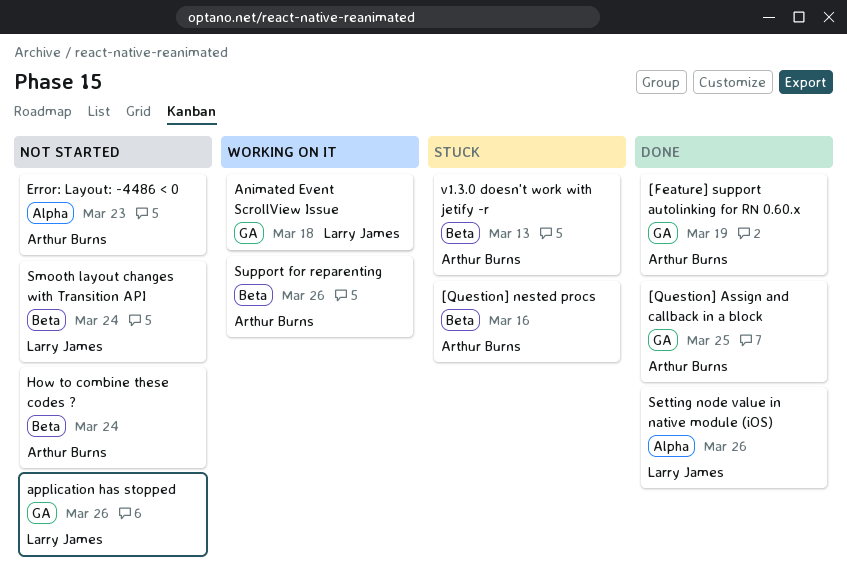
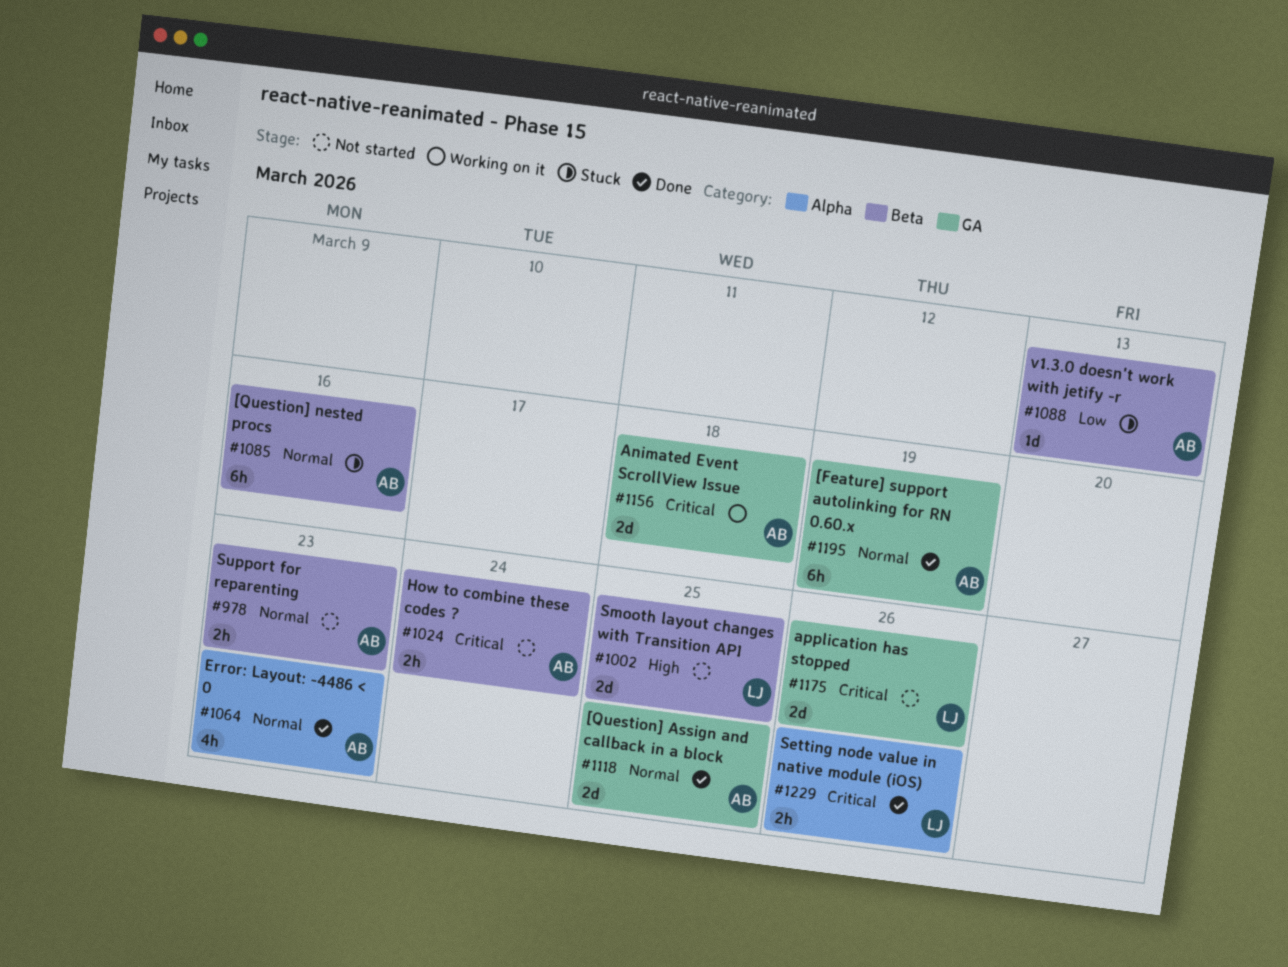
Animated Event ScrollView Issue, owner: Larry James -> Arthur Burns
Error: Layout: -4486 < 0, status: Not started -> Done
Smooth layout changes with Transition API, due: Mar 24 -> Mar 25
Support for reparenting, status: Working on it -> Not started
Support for reparenting, due: Mar 26 -> Mar 23

